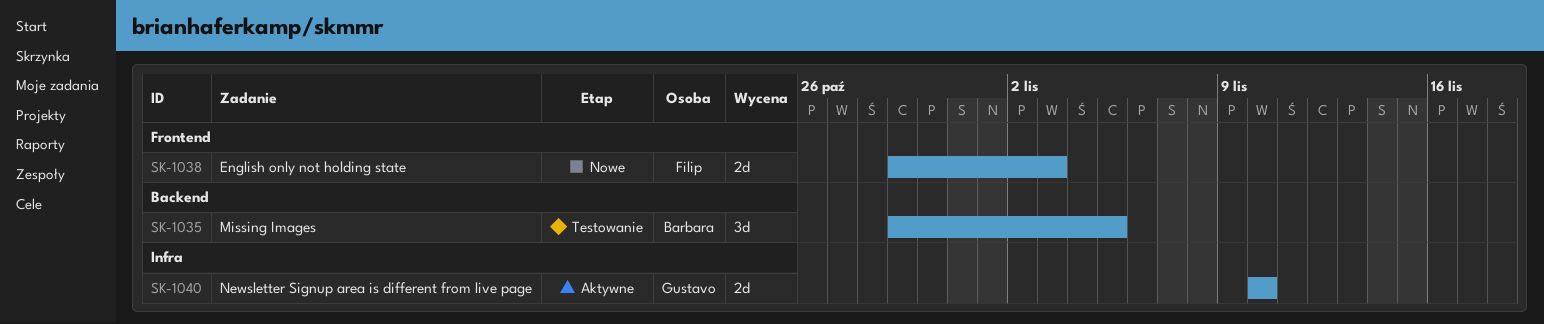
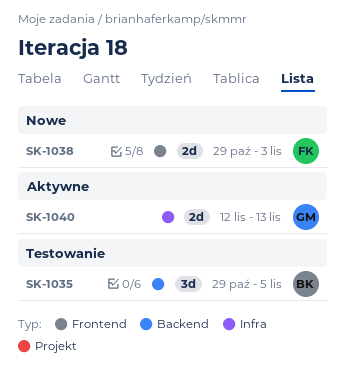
SK-1040, start: Nov 10 -> Nov 12
SK-1040, due: Nov 10 -> Nov 13

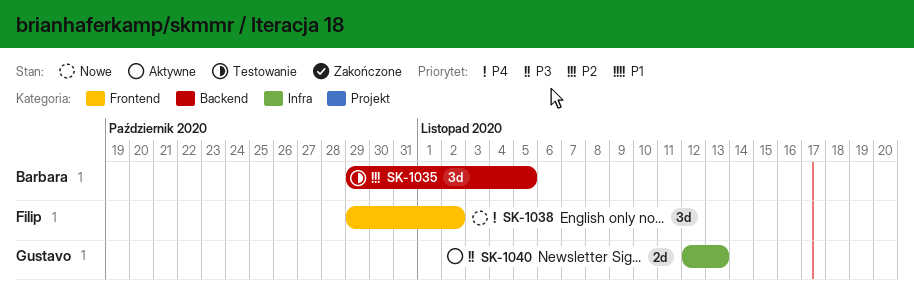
SK-1038, estimate: 2d -> 3d
SK-1038, due: Nov 3 -> Nov 2

